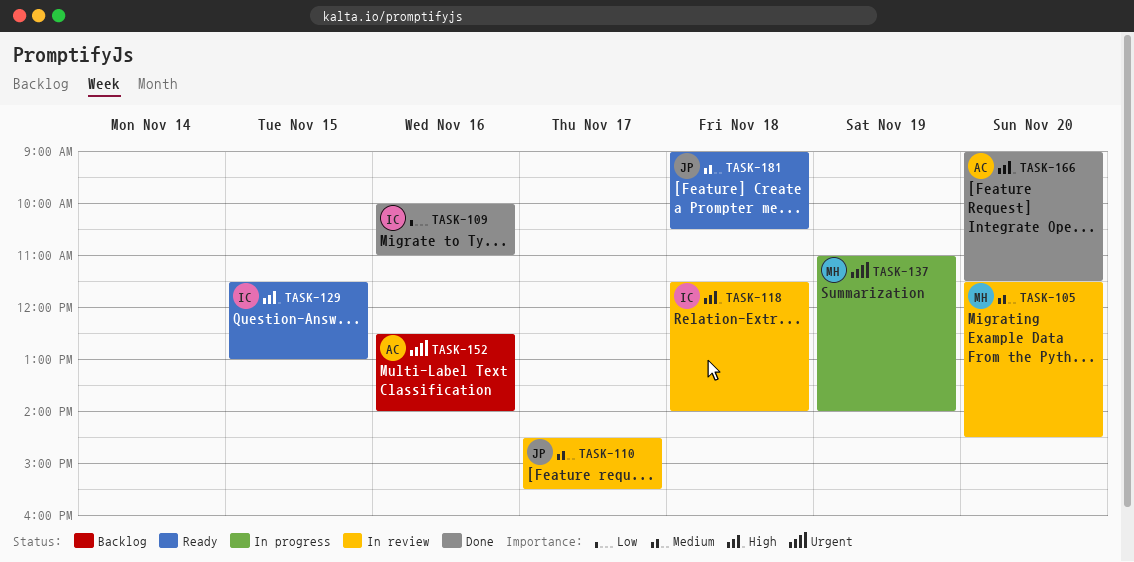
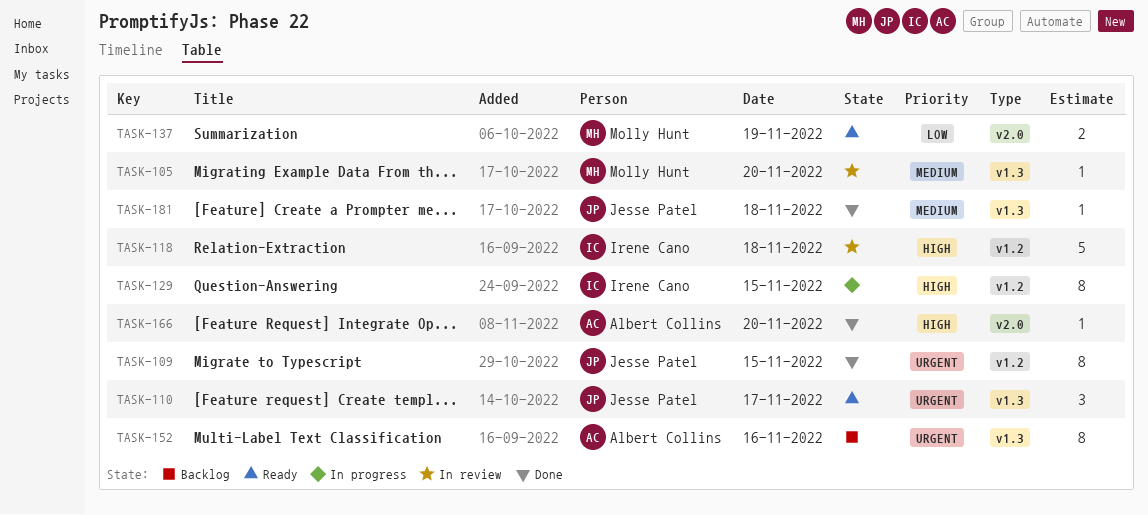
TASK-109, owner: Irene Cano -> Jesse Patel
TASK-109, priority: Low -> Urgent
TASK-109, day: Nov 16 -> Nov 15
TASK-110, status: In review -> Ready
TASK-110, priority: Medium -> Urgent
TASK-129, status: Ready -> In progress
TASK-137, status: In progress -> Ready
TASK-137, priority: Urgent -> Low
TASK-181, status: Ready -> Done

